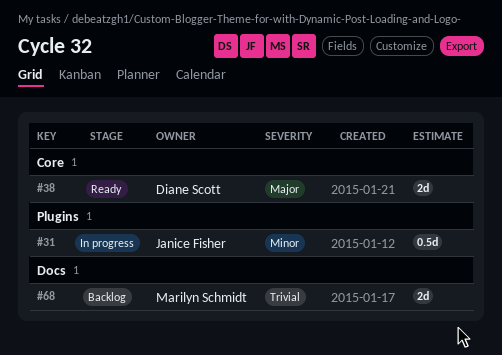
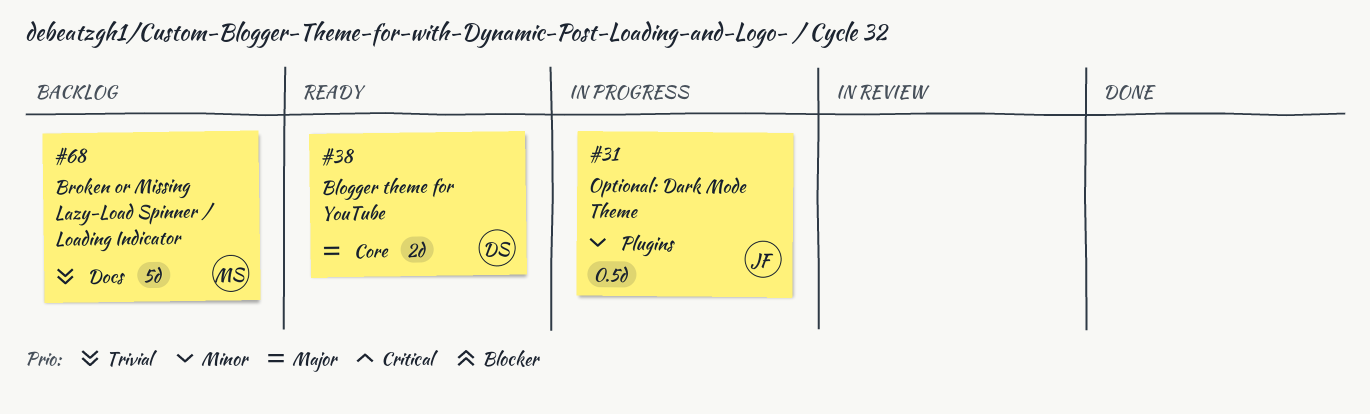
#68, estimate: 2d -> 5d

